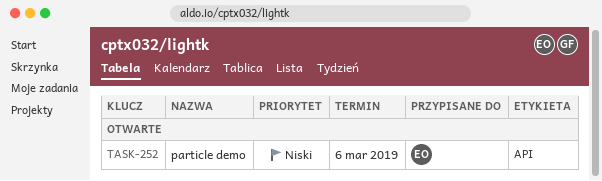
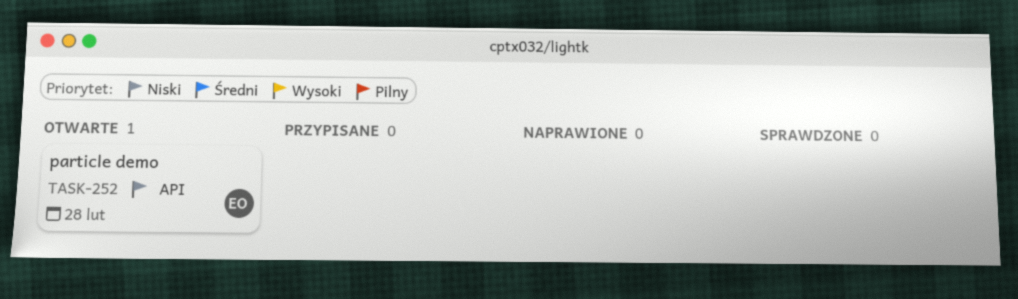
TASK-252, due: Mar 6 -> Feb 28

